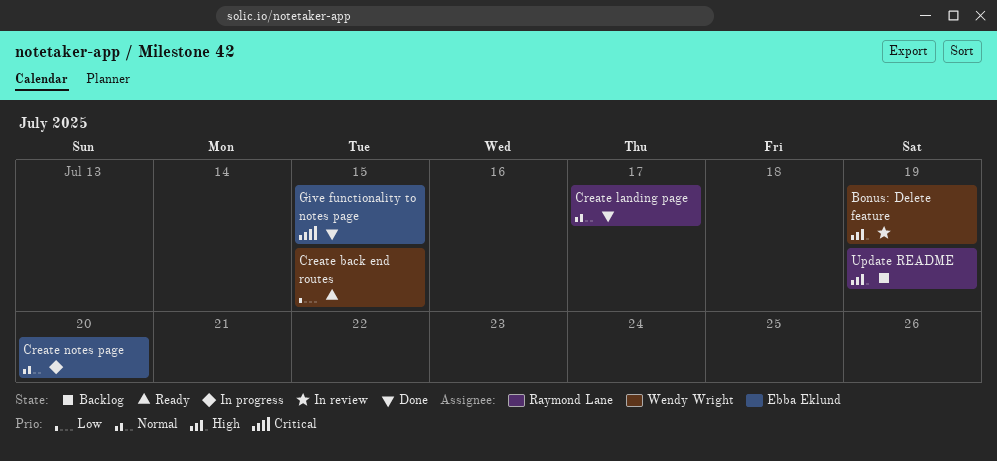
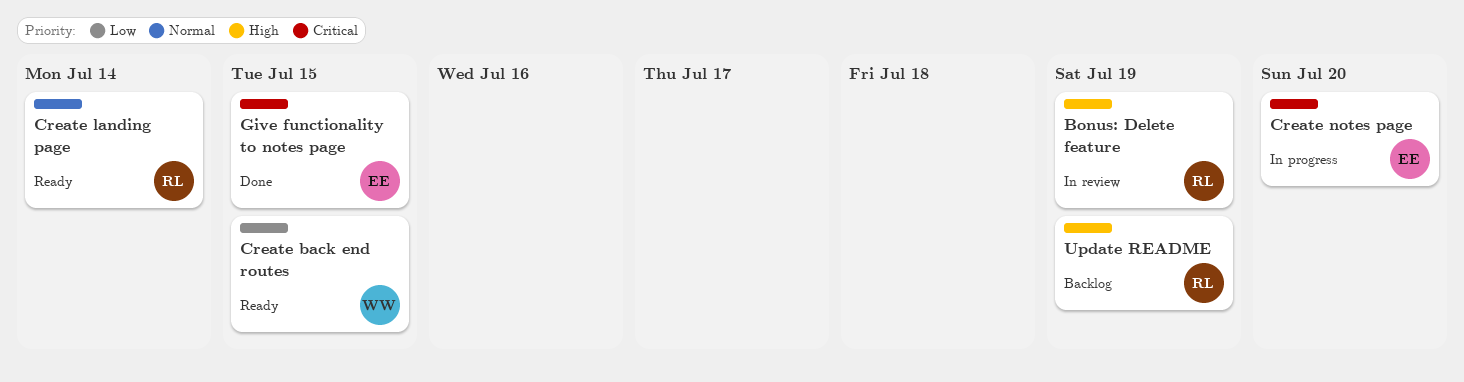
Bonus: Delete feature, owner: Wendy Wright -> Raymond Lane
Create landing page, status: Done -> Ready
Create landing page, due: Jul 17 -> Jul 14
Create notes page, priority: Normal -> Critical

